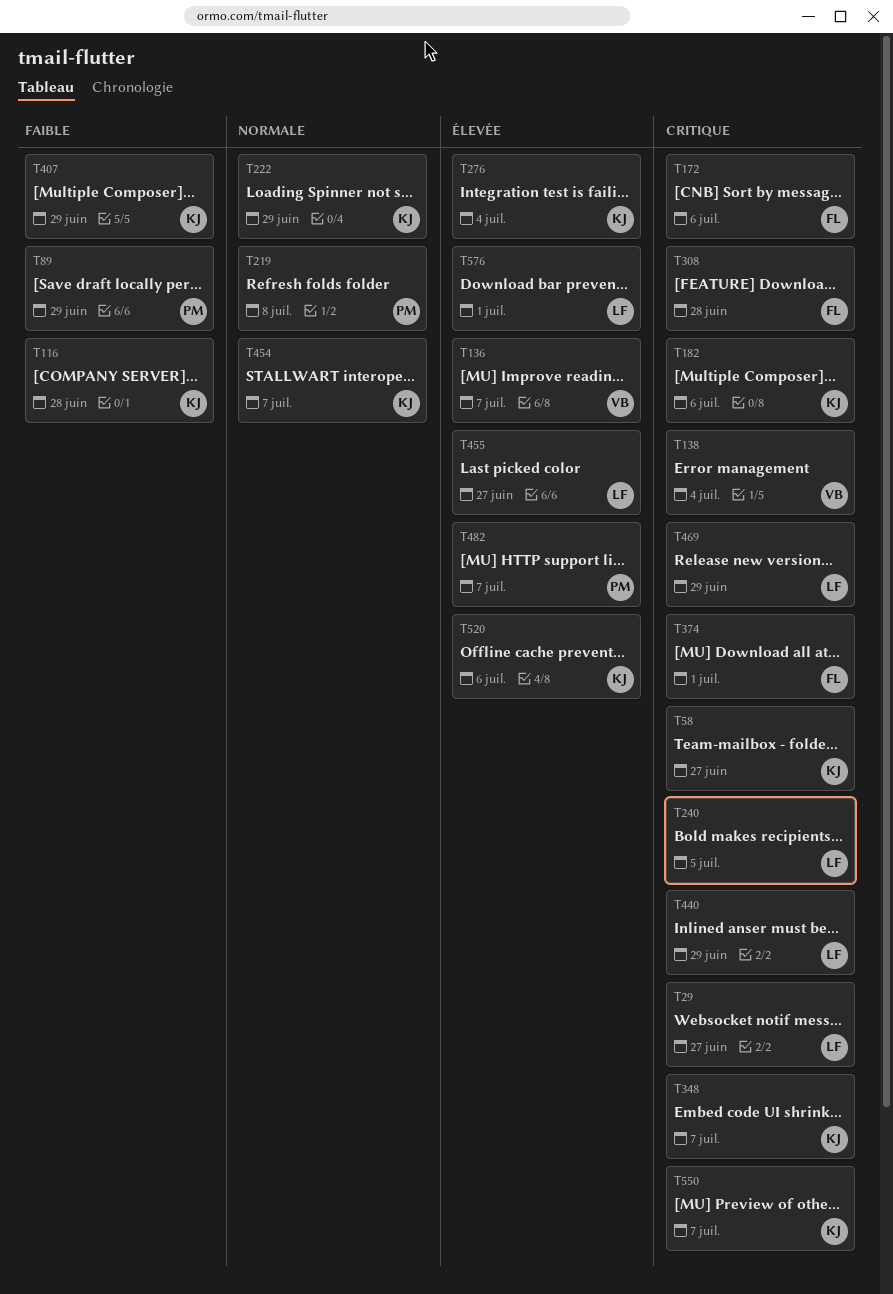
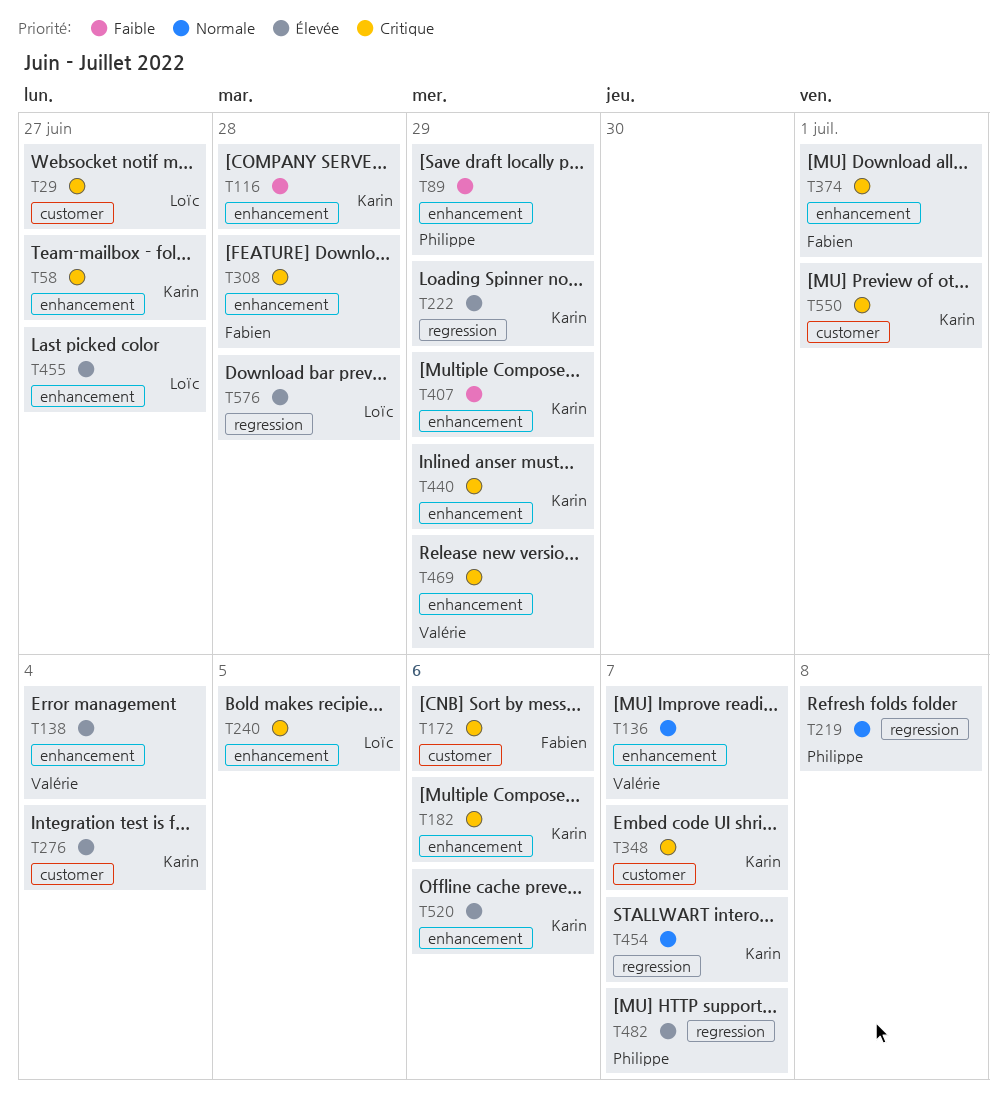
T136, priority: Élevée -> Normale
T138, priority: Critique -> Élevée
T222, priority: Normale -> Élevée
T440, owner: Loïc -> Karin
T469, owner: Loïc -> Valérie
T550, due: Jul 7 -> Jul 1
T576, due: Jul 1 -> Jun 28

